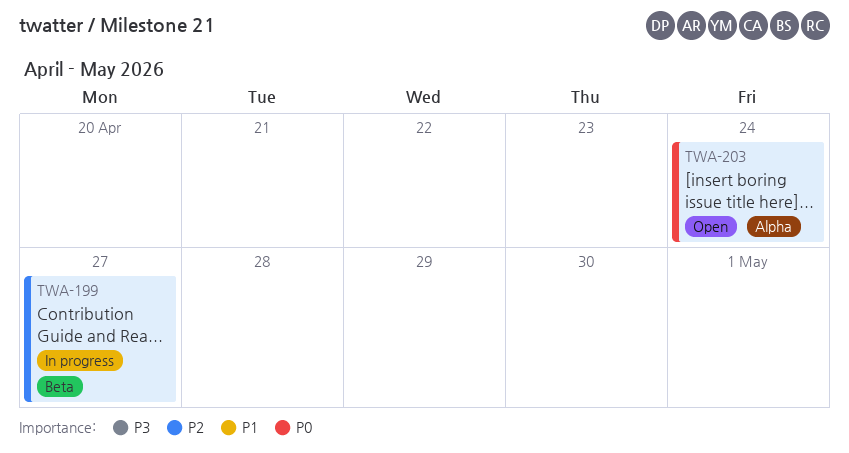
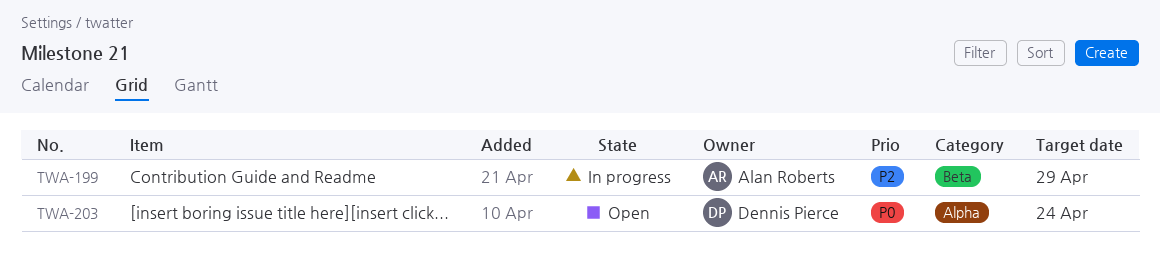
TWA-199, due: Apr 27 -> Apr 29

